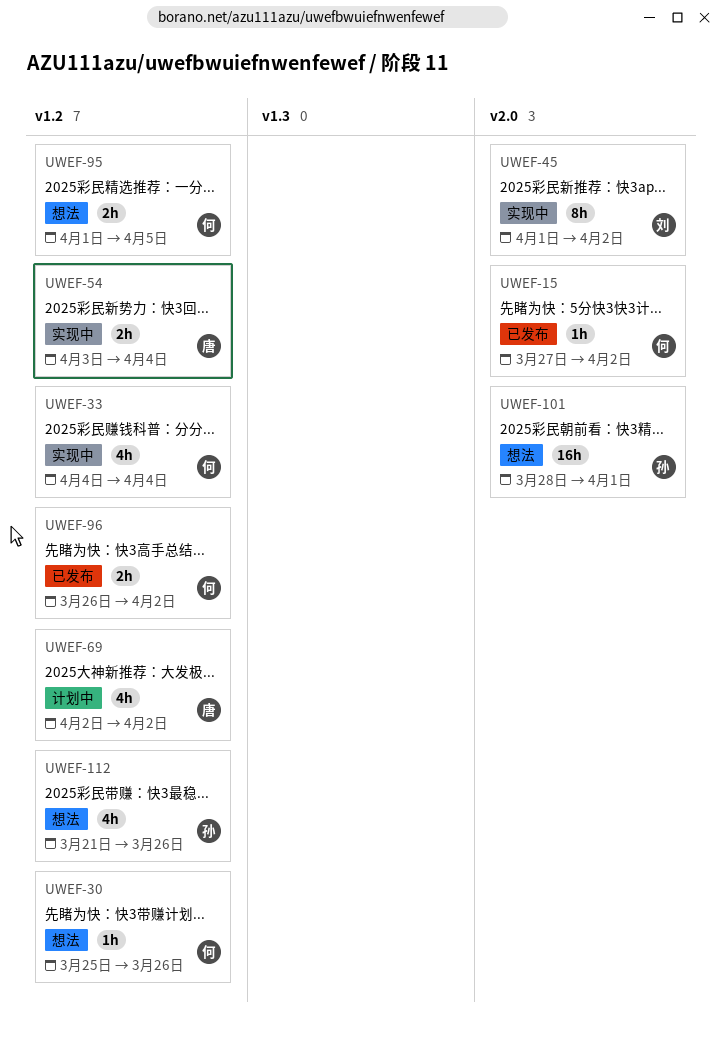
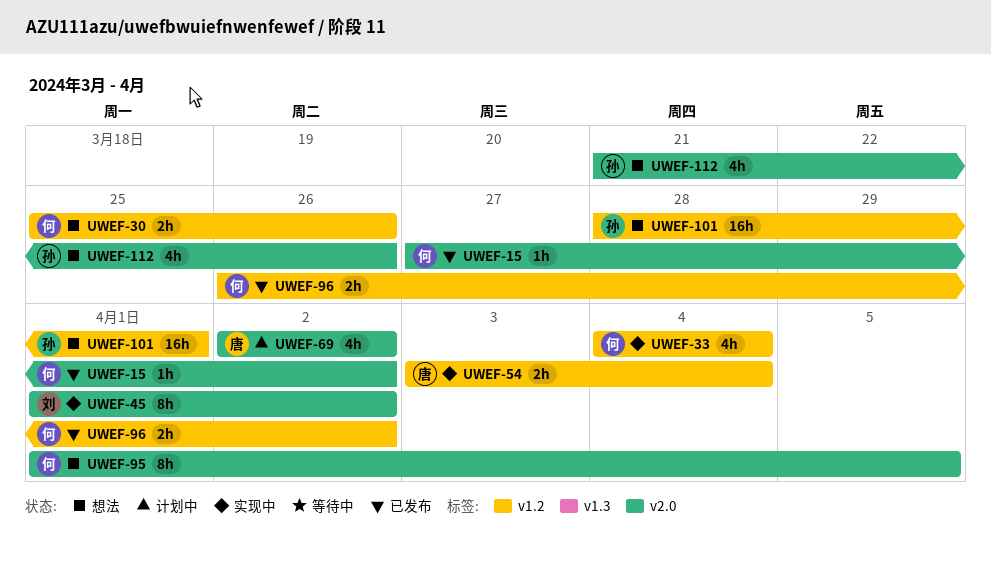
UWEF-30, estimate: 1h -> 2h
UWEF-69, label: v1.2 -> v2.0
UWEF-95, label: v1.2 -> v2.0
UWEF-95, estimate: 2h -> 8h
UWEF-101, label: v2.0 -> v1.2
UWEF-112, label: v1.2 -> v2.0

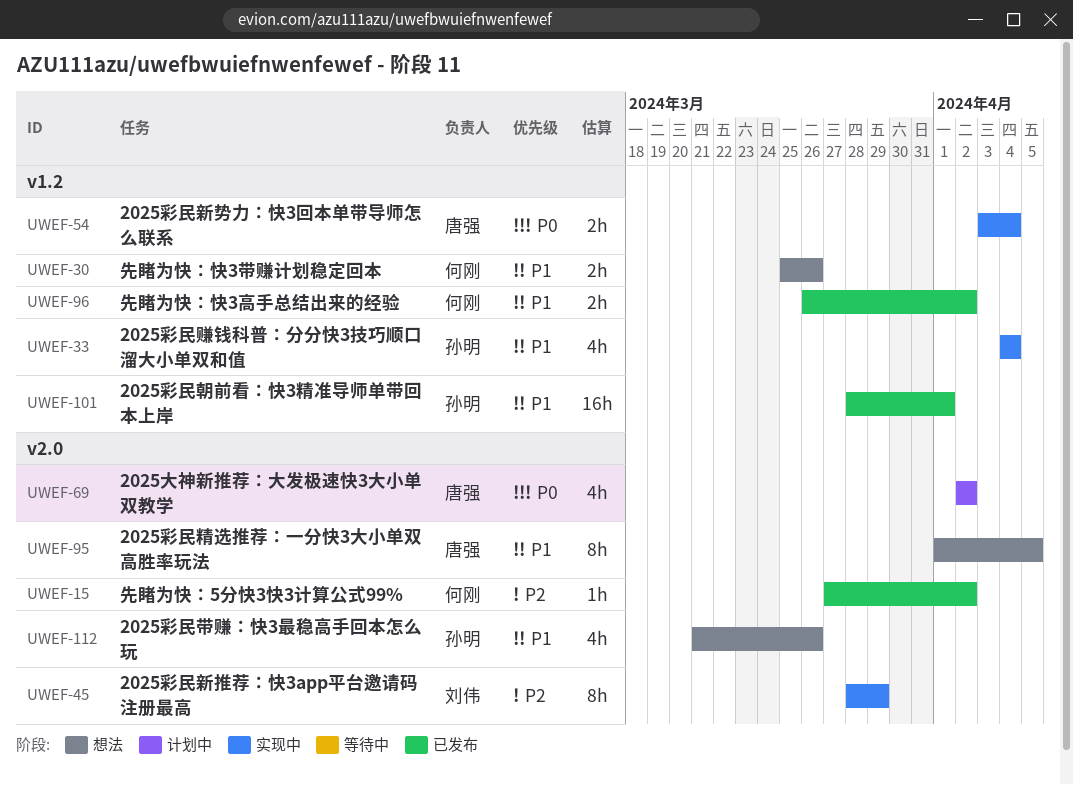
UWEF-33, owner: 何刚 -> 孙明
UWEF-45, start: Apr 1 -> Mar 28
UWEF-45, due: Apr 2 -> Mar 29
UWEF-95, owner: 何刚 -> 唐强
UWEF-101, status: 想法 -> 已发布

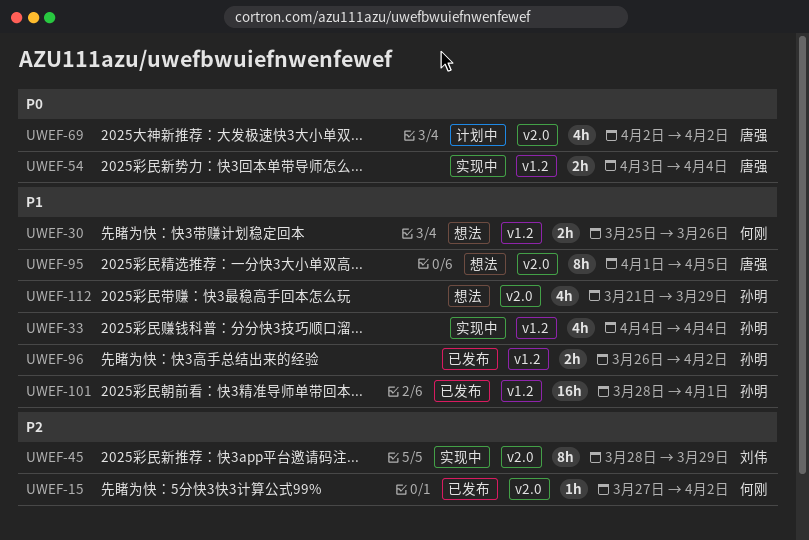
UWEF-96, owner: 何刚 -> 孙明
UWEF-112, due: Mar 26 -> Mar 29

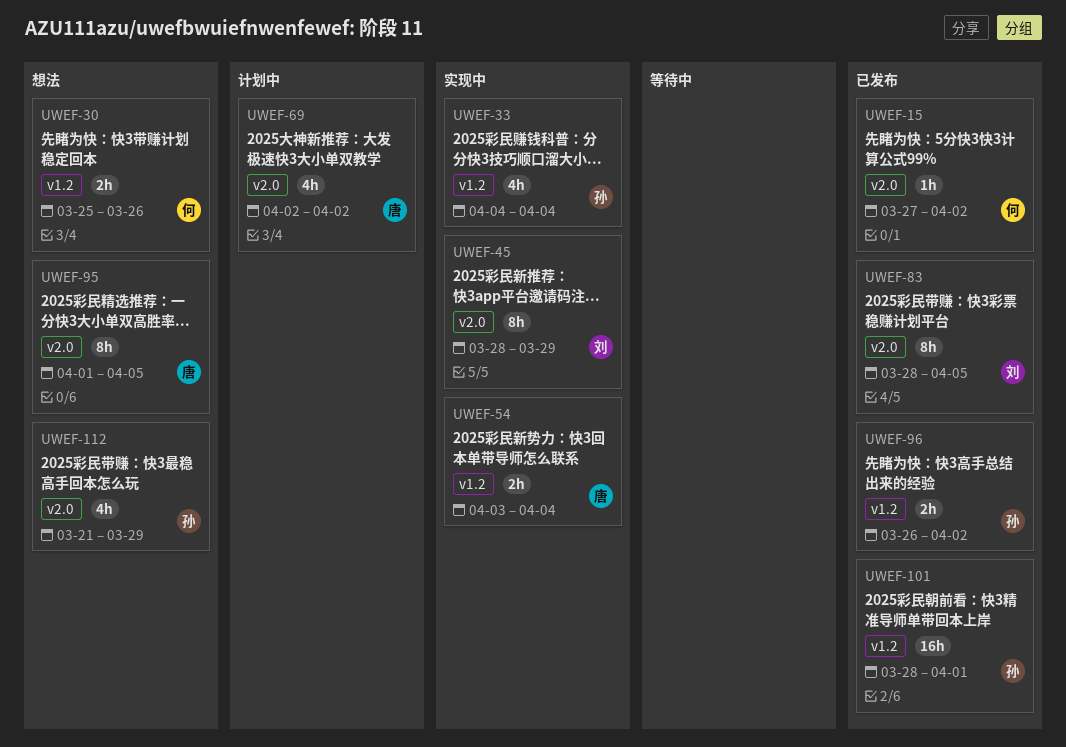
UWEF-83: none -> present

